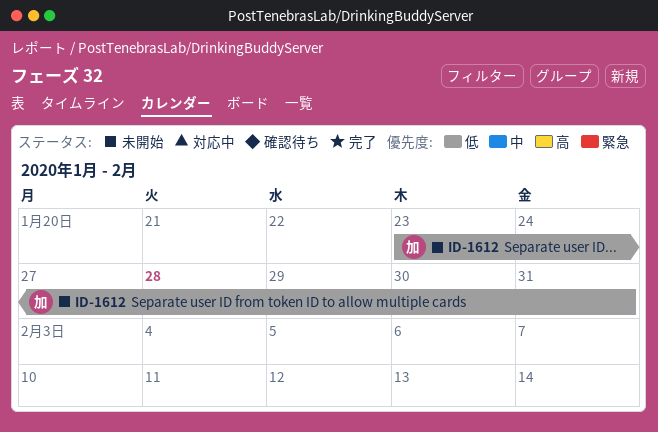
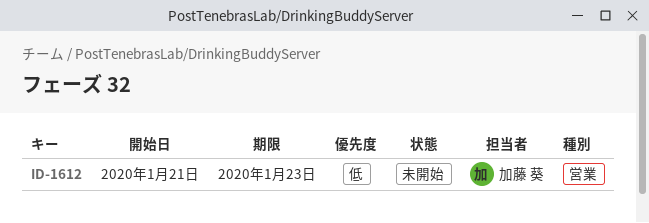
ID-1612, start: Jan 23 -> Jan 21
ID-1612, due: Jan 31 -> Jan 23

